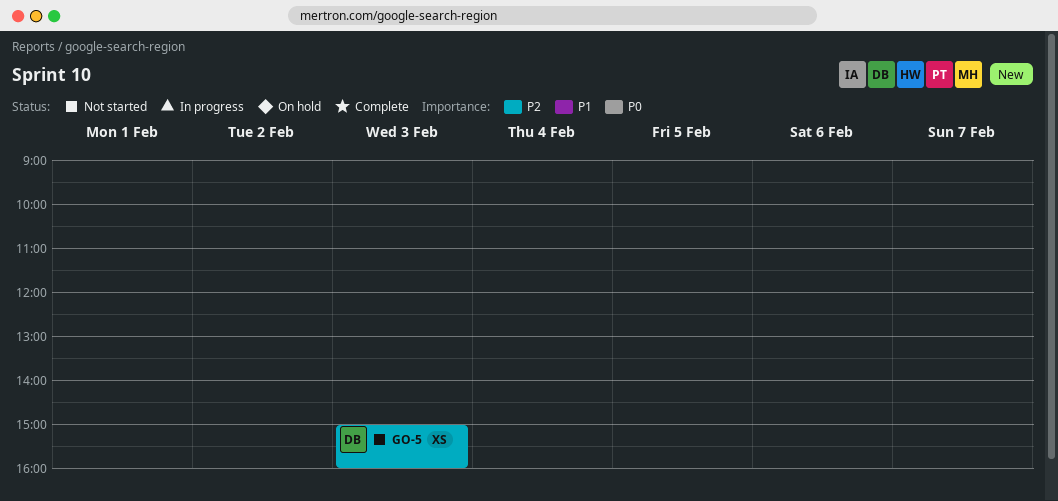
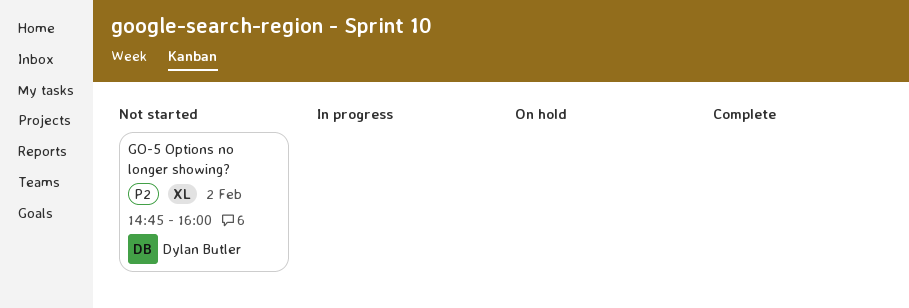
GO-5, estimate: XS -> XL
GO-5, day: Feb 3 -> Feb 2
GO-5, begins: 15:00 -> 14:45

